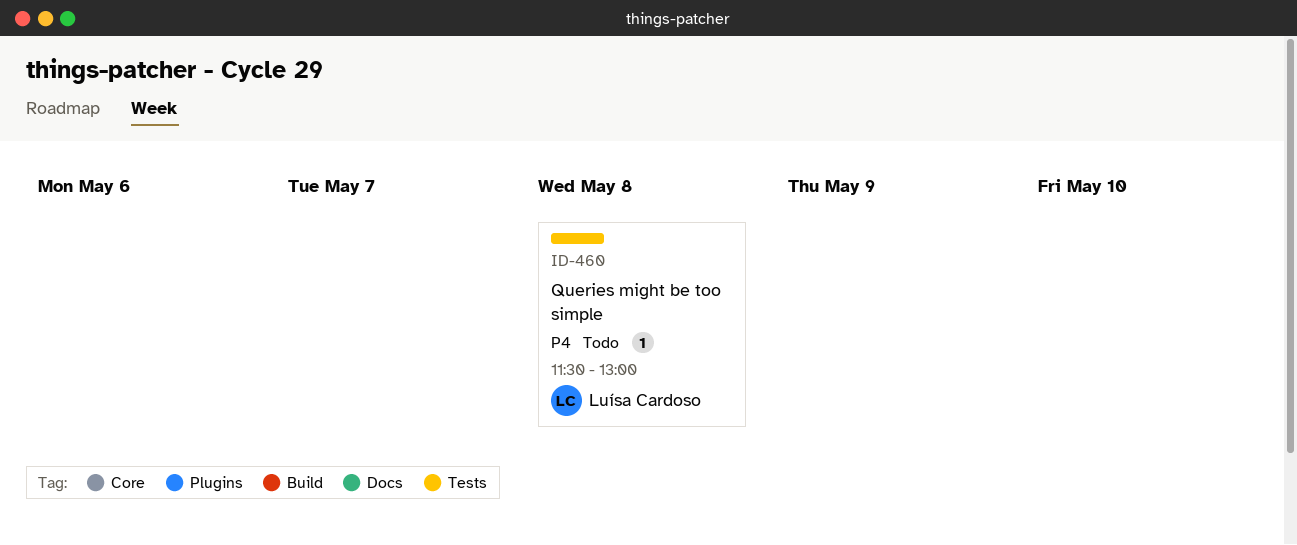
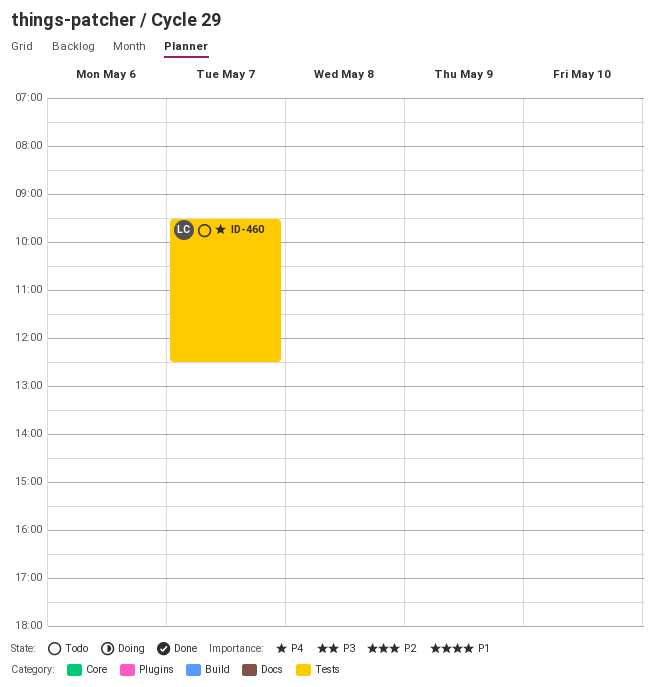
ID-460, day: May 8 -> May 7
ID-460, begins: 11:30 -> 09:30
ID-460, ends: 13:00 -> 12:30

